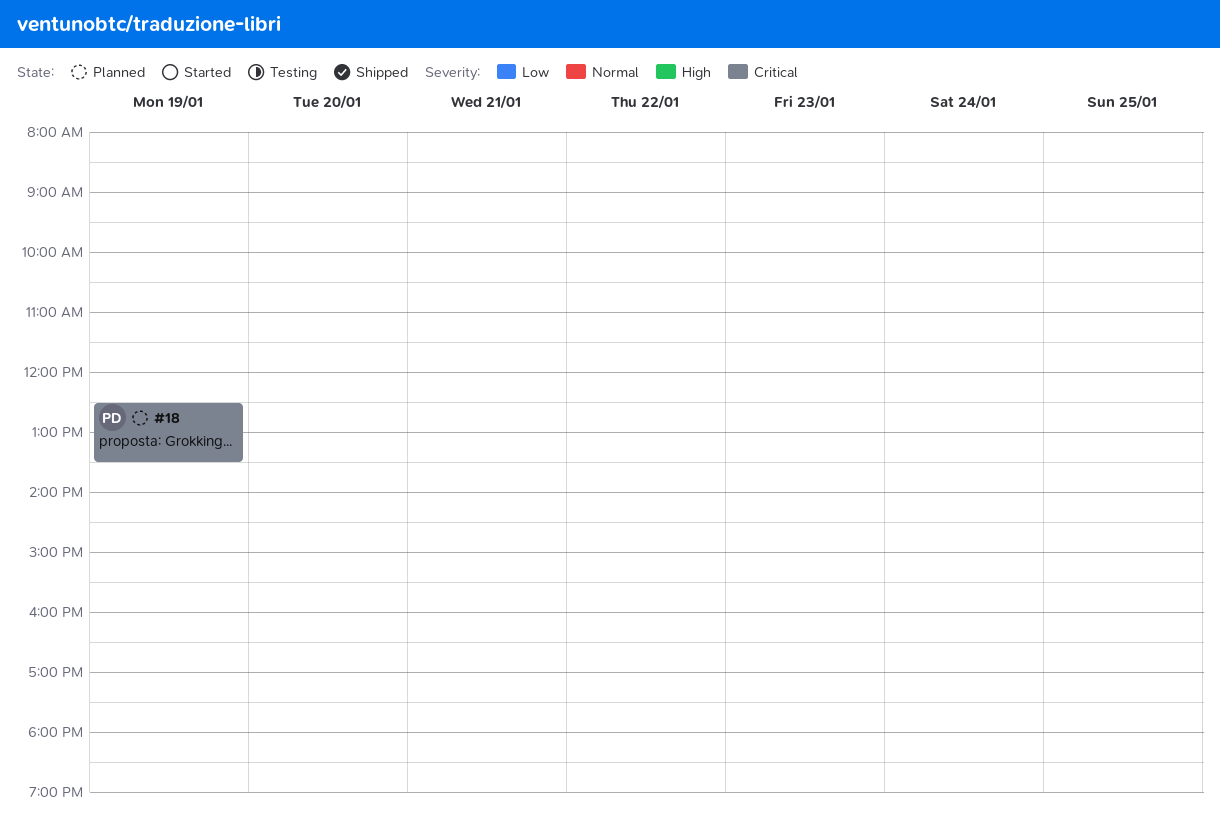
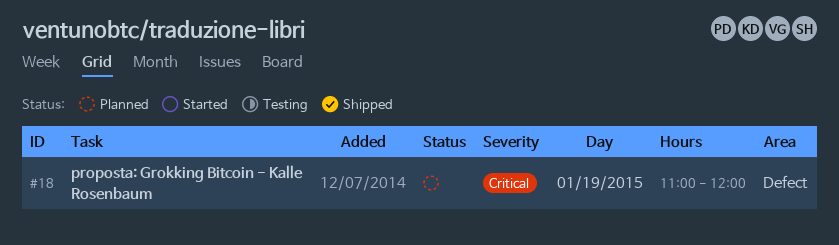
#18, begins: 12:30 -> 11:00
#18, ends: 13:30 -> 12:00

